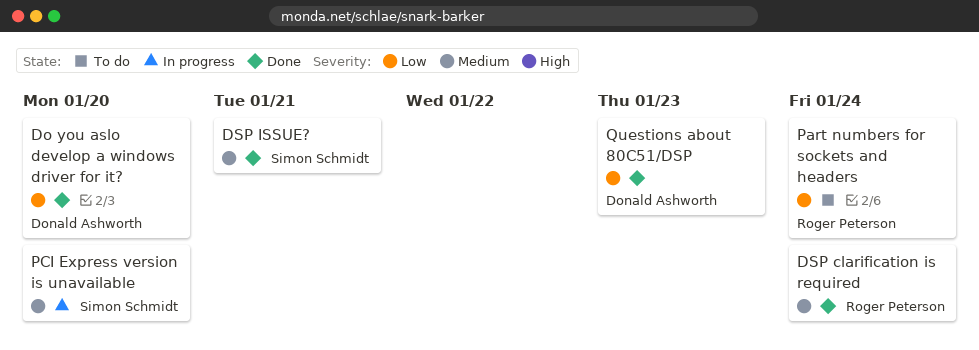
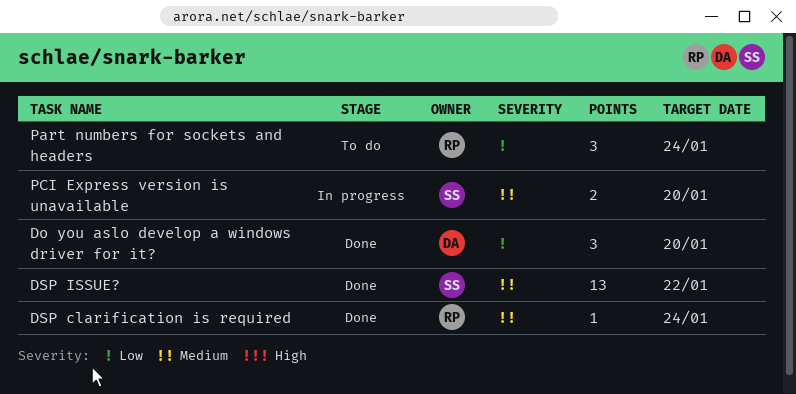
DSP ISSUE?, due: Jan 21 -> Jan 22
Questions about 80C51/DSP: present -> none

